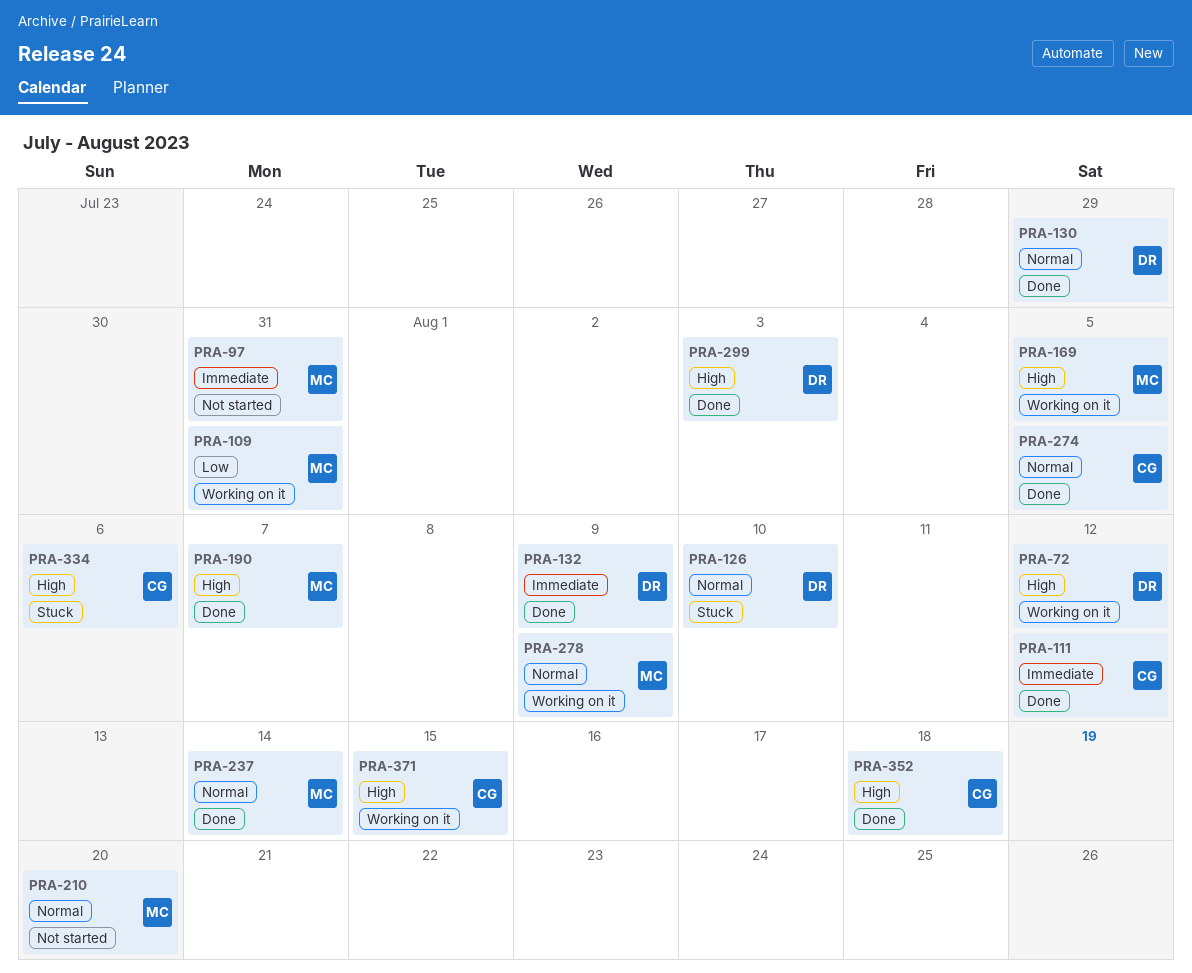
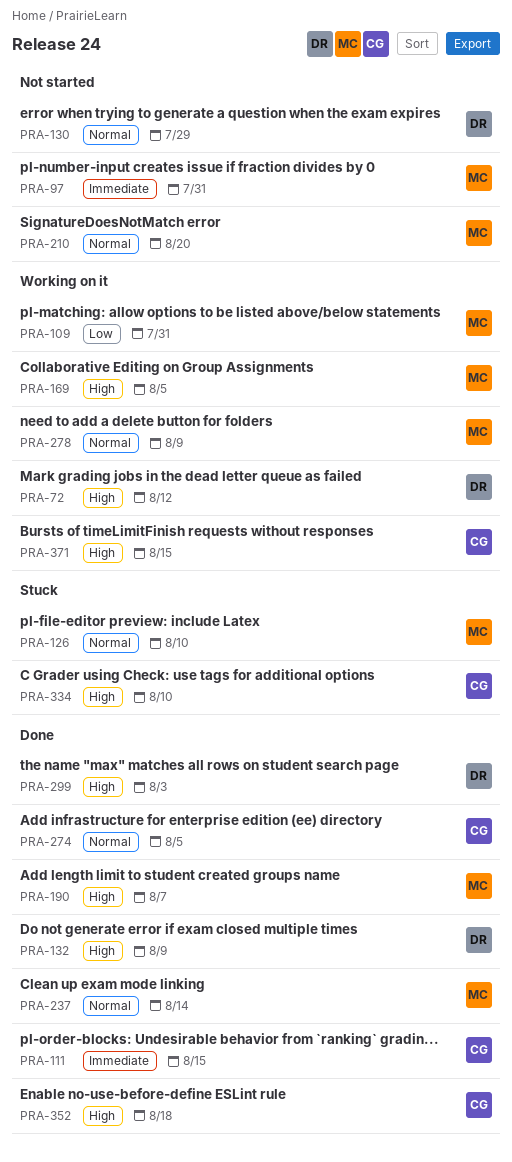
PRA-111, due: Aug 12 -> Aug 15
PRA-126, owner: DR -> MC
PRA-130, status: Done -> Not started
PRA-132, priority: Immediate -> High
PRA-334, due: Aug 6 -> Aug 10

